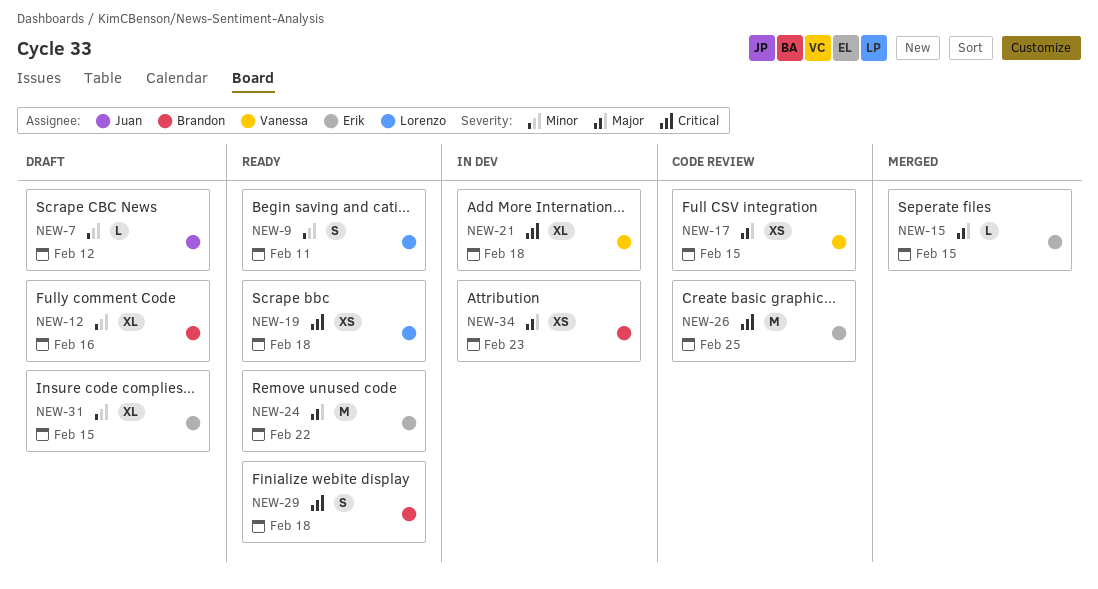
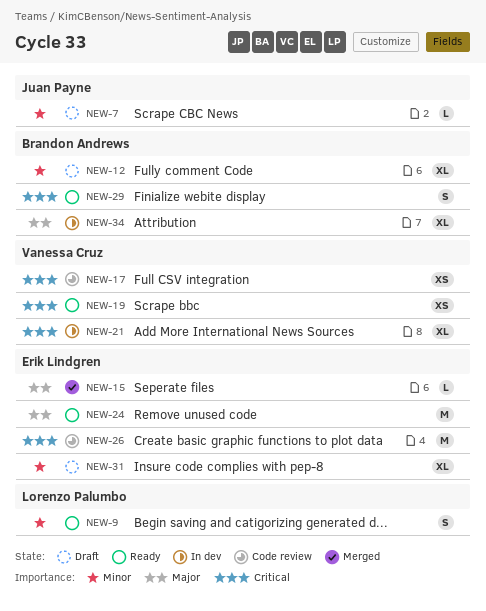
NEW-17, priority: Major -> Critical
NEW-19, owner: Lorenzo Palumbo -> Vanessa Cruz
NEW-34, estimate: XS -> XL

